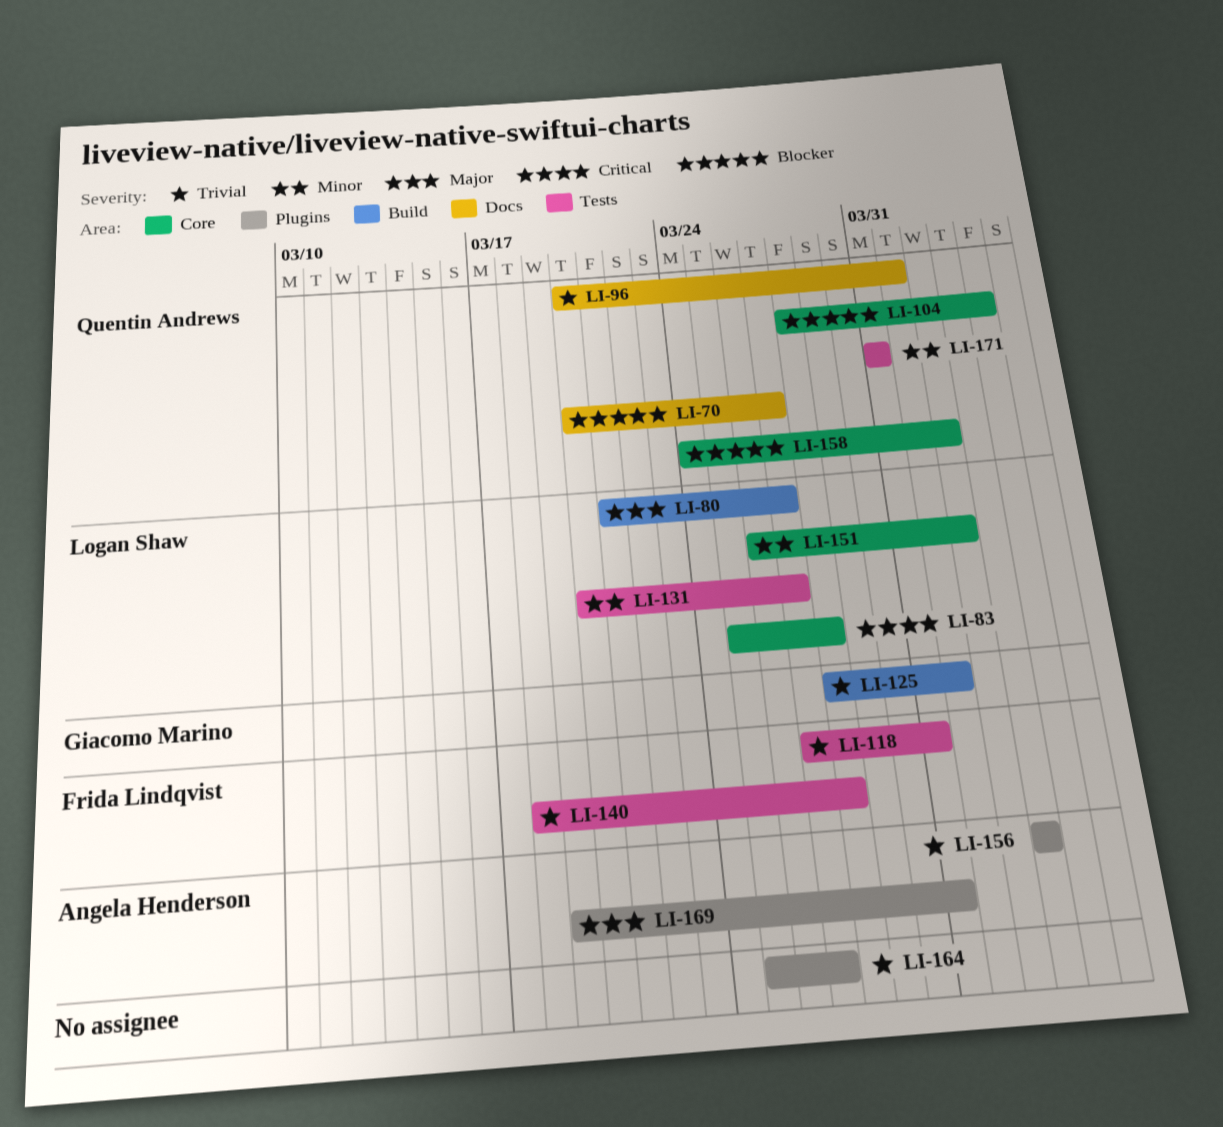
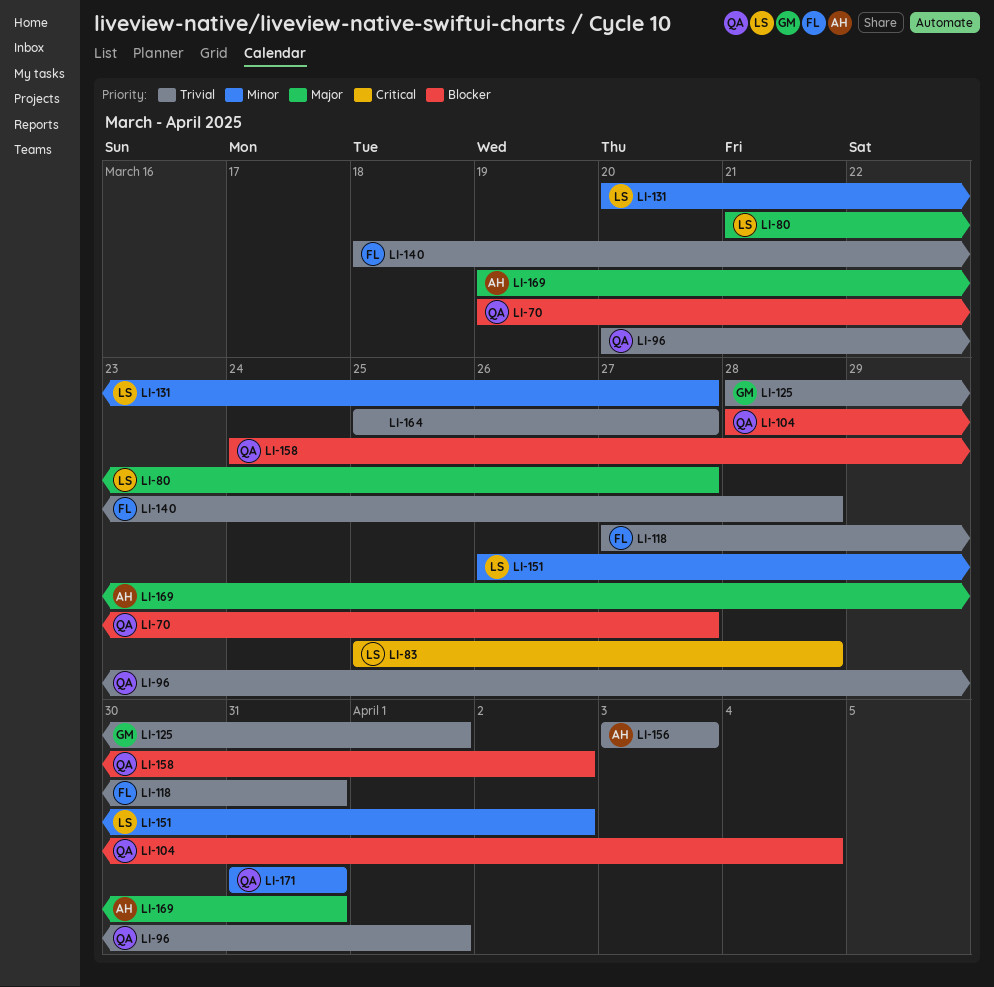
LI-70, start: Mar 20 -> Mar 19

